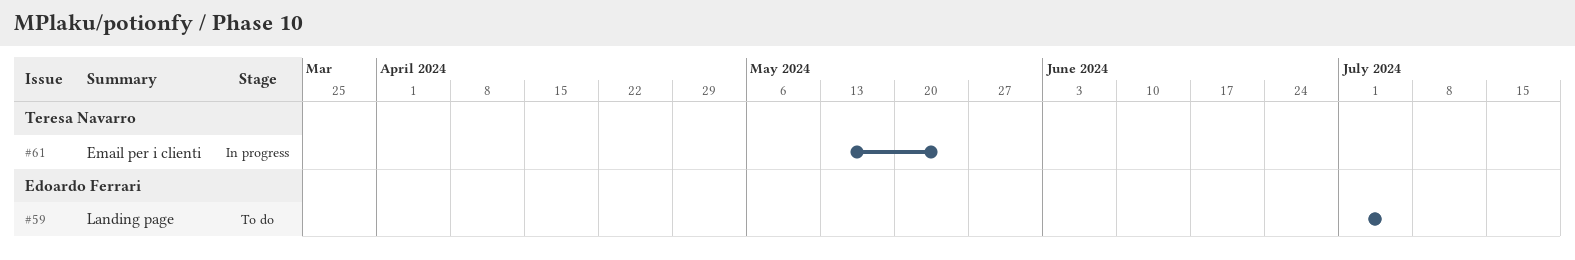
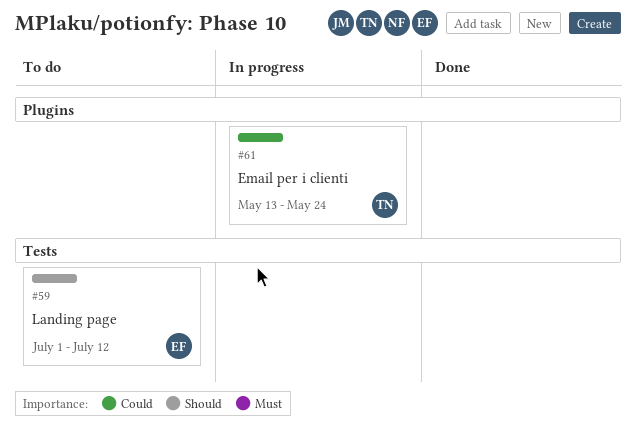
#59, due: Jul 5 -> Jul 12

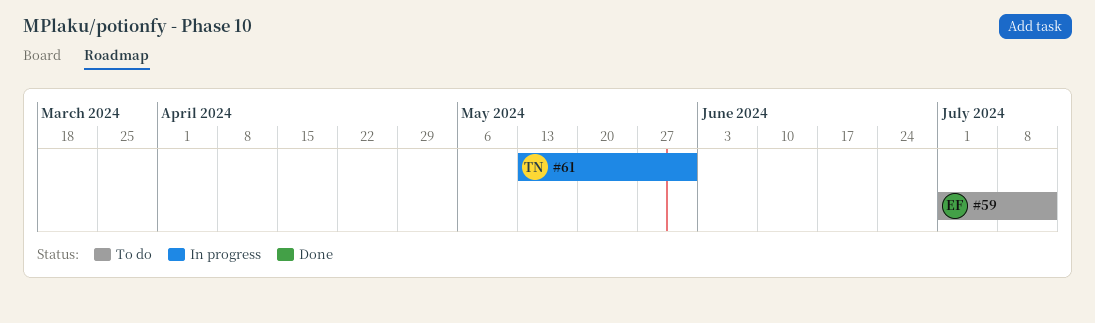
#61, due: May 24 -> May 31

